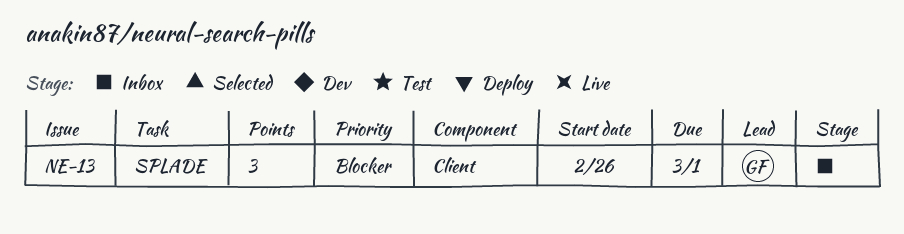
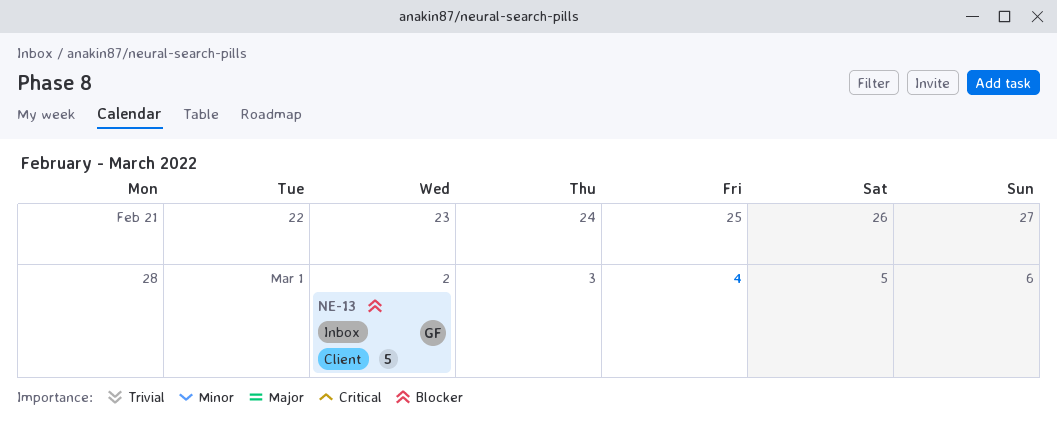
NE-13, estimate: 3 -> 5
NE-13, due: Mar 1 -> Mar 2

